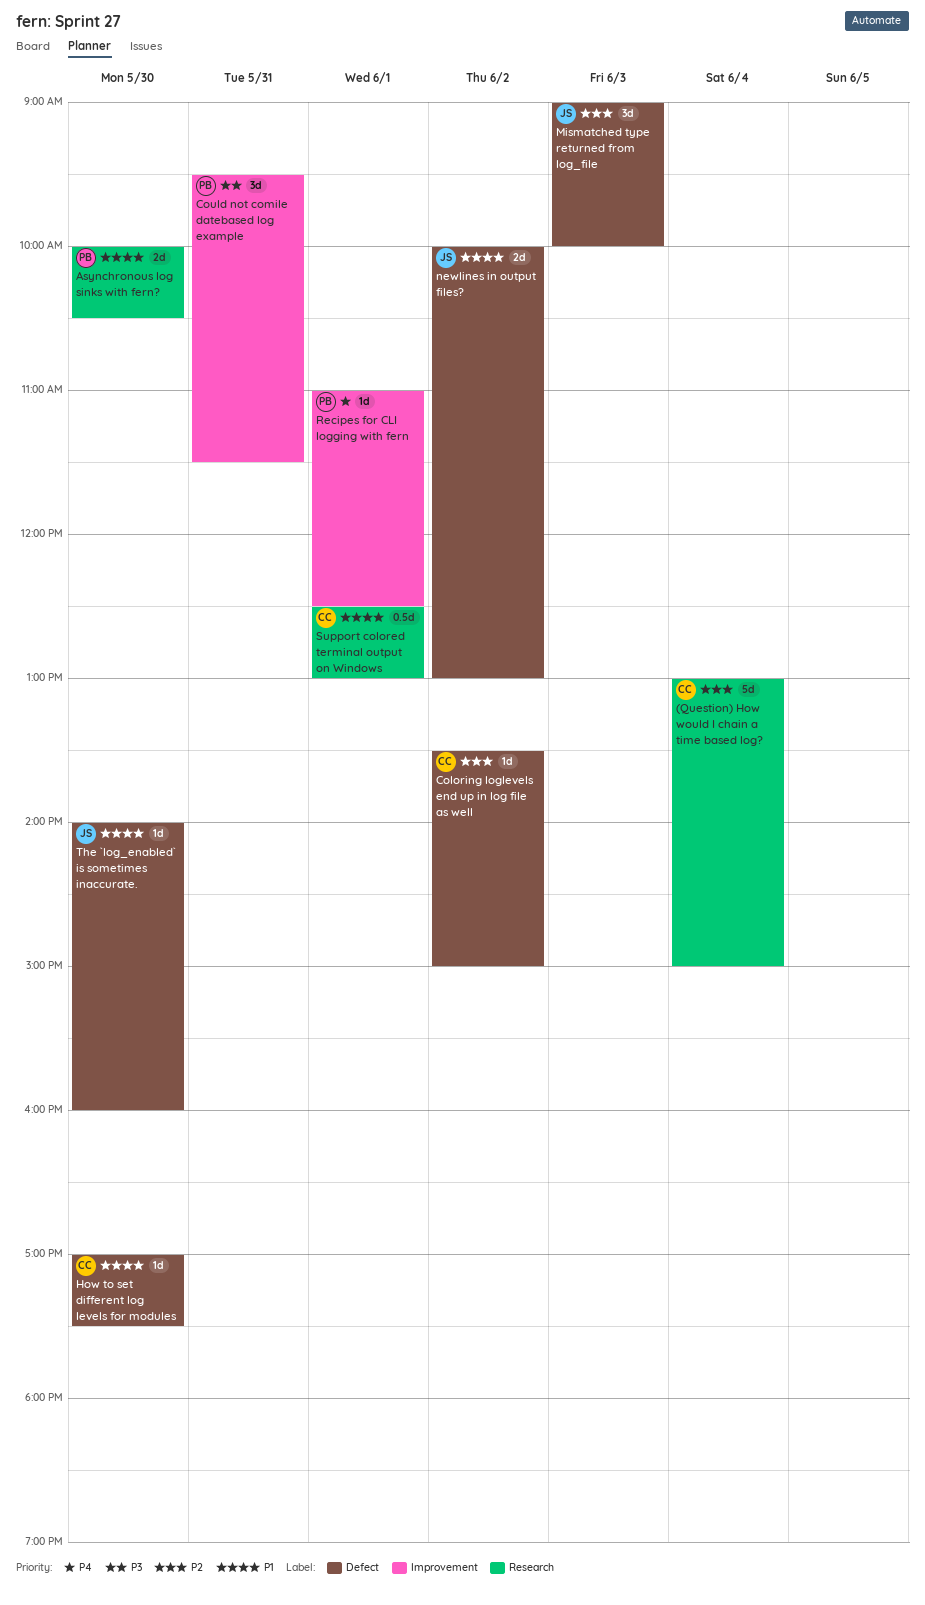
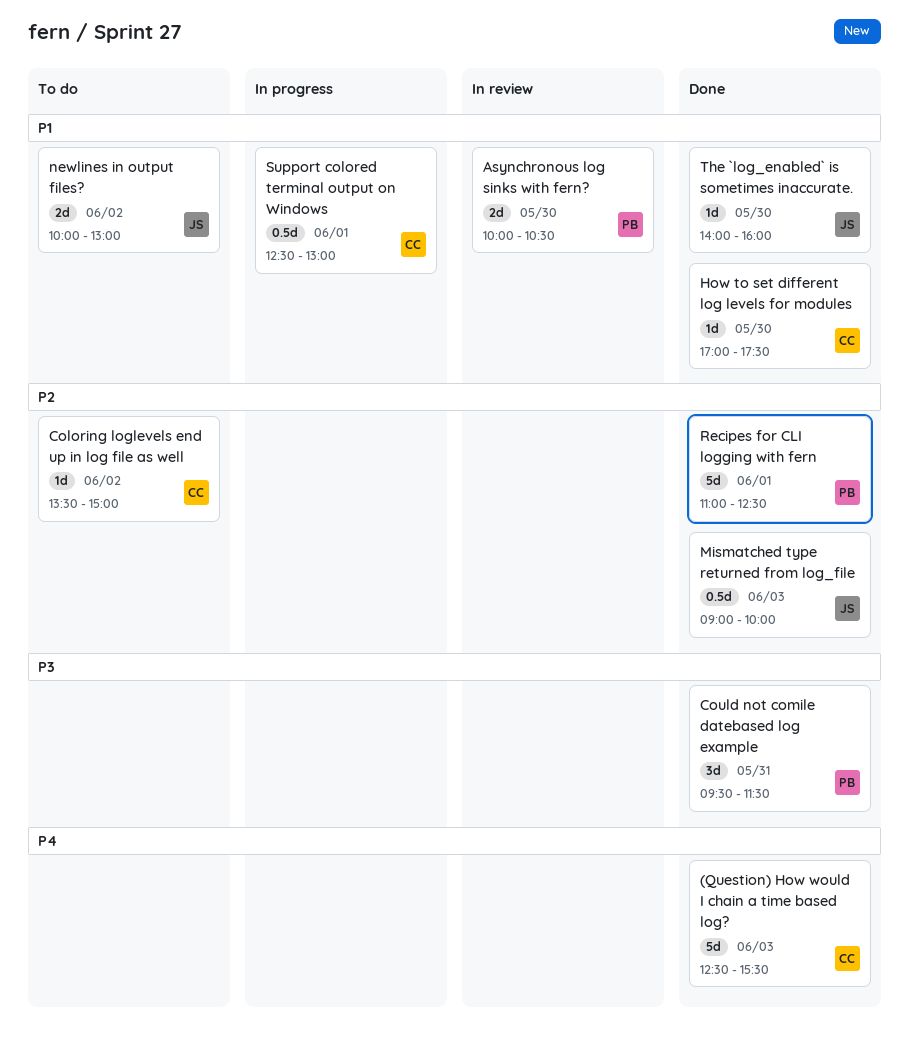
(Question) How would I chain a time based log?, priority: P2 -> P4
(Question) How would I chain a time based log?, day: Jun 4 -> Jun 3
(Question) How would I chain a time based log?, begins: 13:00 -> 12:30
(Question) How would I chain a time based log?, ends: 15:00 -> 15:30
Mismatched type returned from log_file, estimate: 3d -> 0.5d
Recipes for CLI logging with fern, priority: P4 -> P2
Recipes for CLI logging with fern, estimate: 1d -> 5d

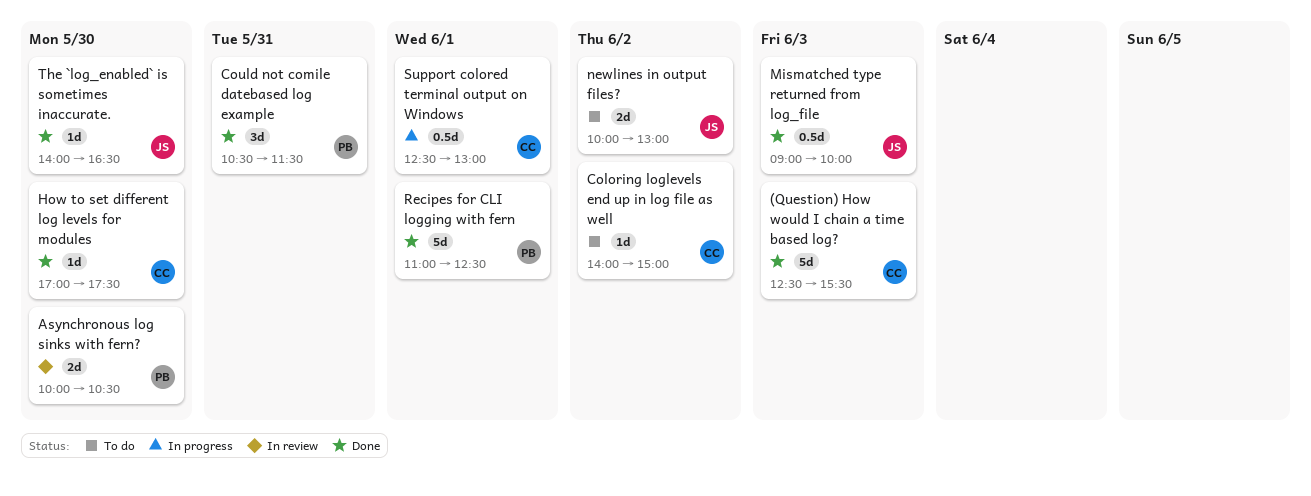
Coloring loglevels end up in log file as well, begins: 13:30 -> 14:00
Could not comile datebased log example, begins: 09:30 -> 10:30
The `log_enabled` is sometimes inaccurate., ends: 16:00 -> 16:30

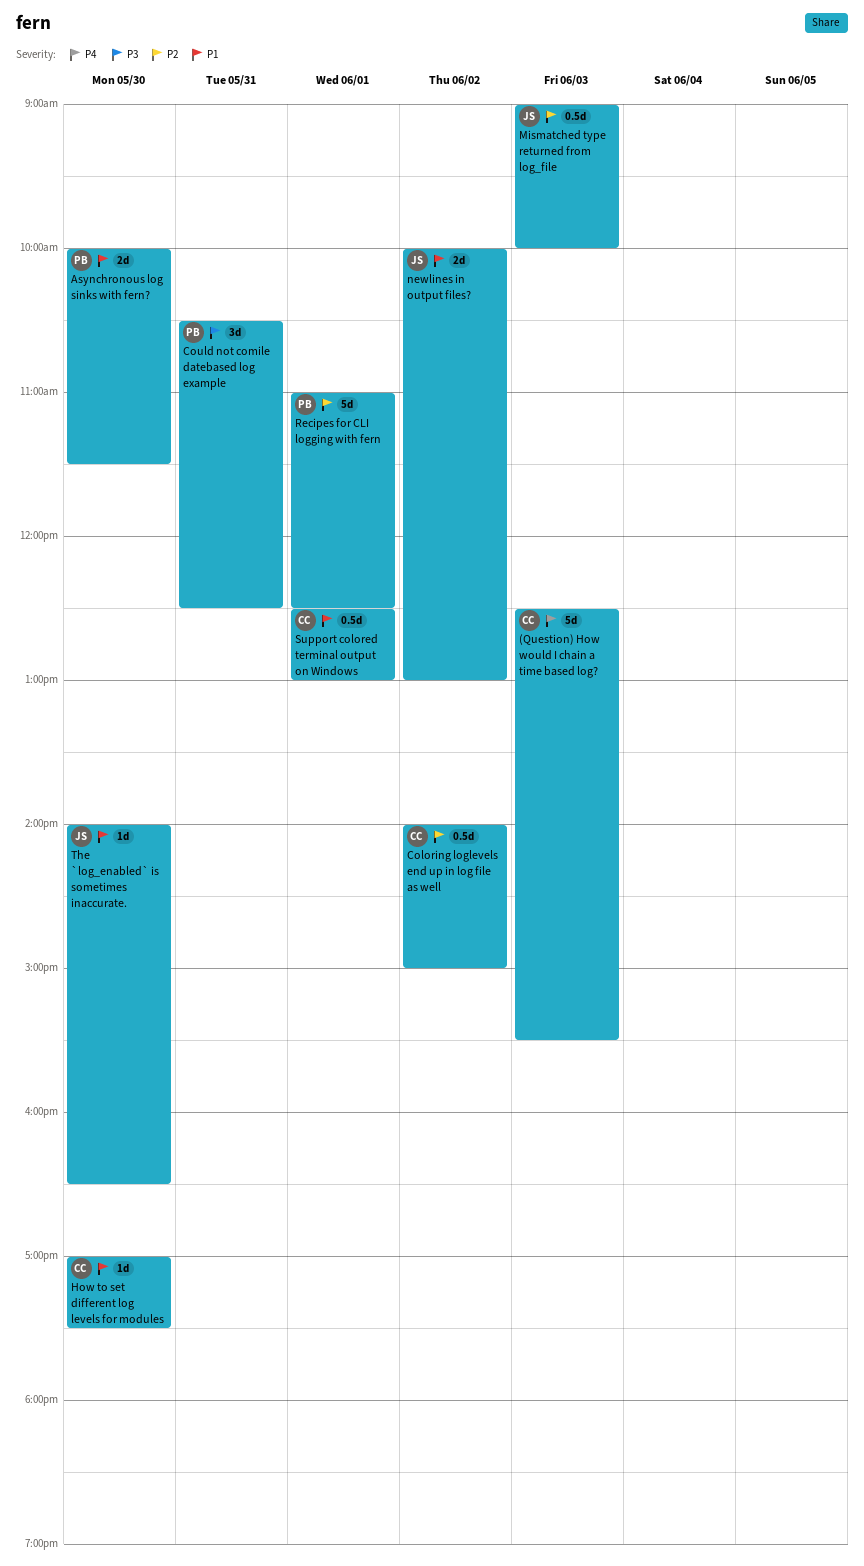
Asynchronous log sinks with fern?, ends: 10:30 -> 11:30
Coloring loglevels end up in log file as well, estimate: 1d -> 0.5d
Could not comile datebased log example, ends: 11:30 -> 12:30

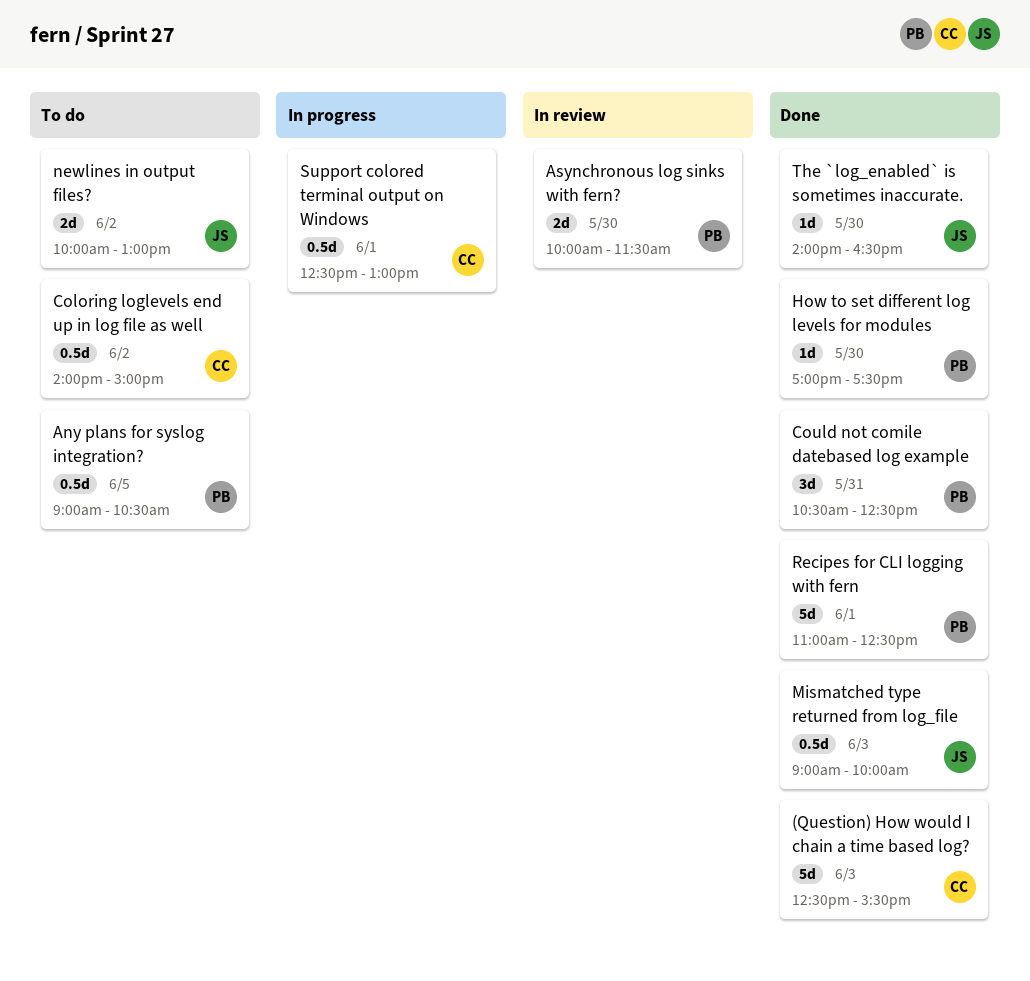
Any plans for syslog integration?: none -> present
How to set different log levels for modules, owner: CC -> PB

